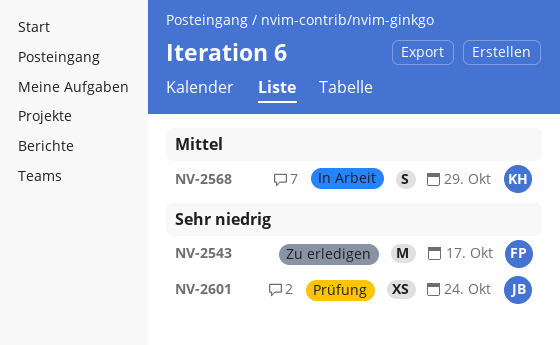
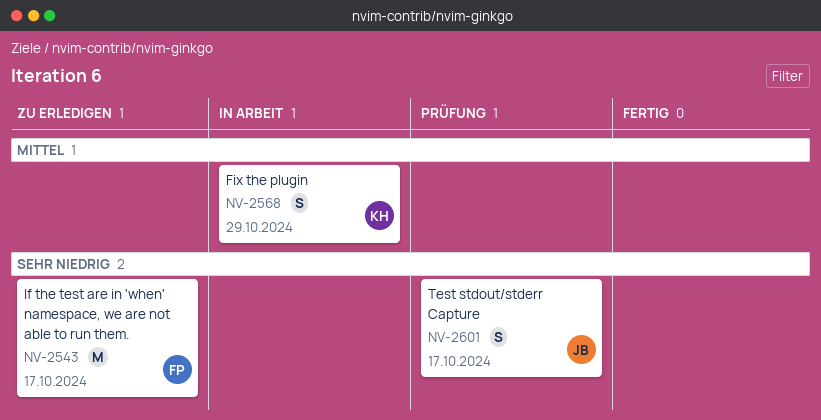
NV-2601, estimate: XS -> S
NV-2601, due: Oct 24 -> Oct 17

